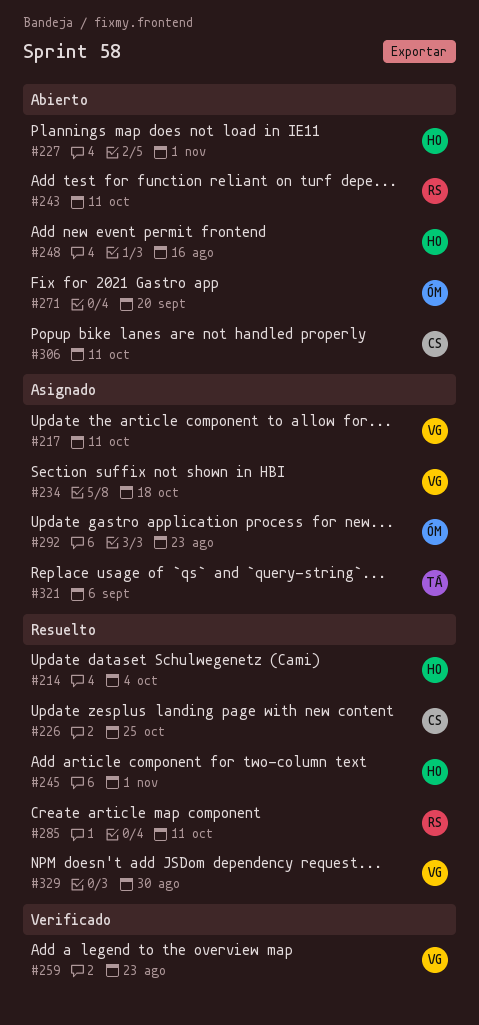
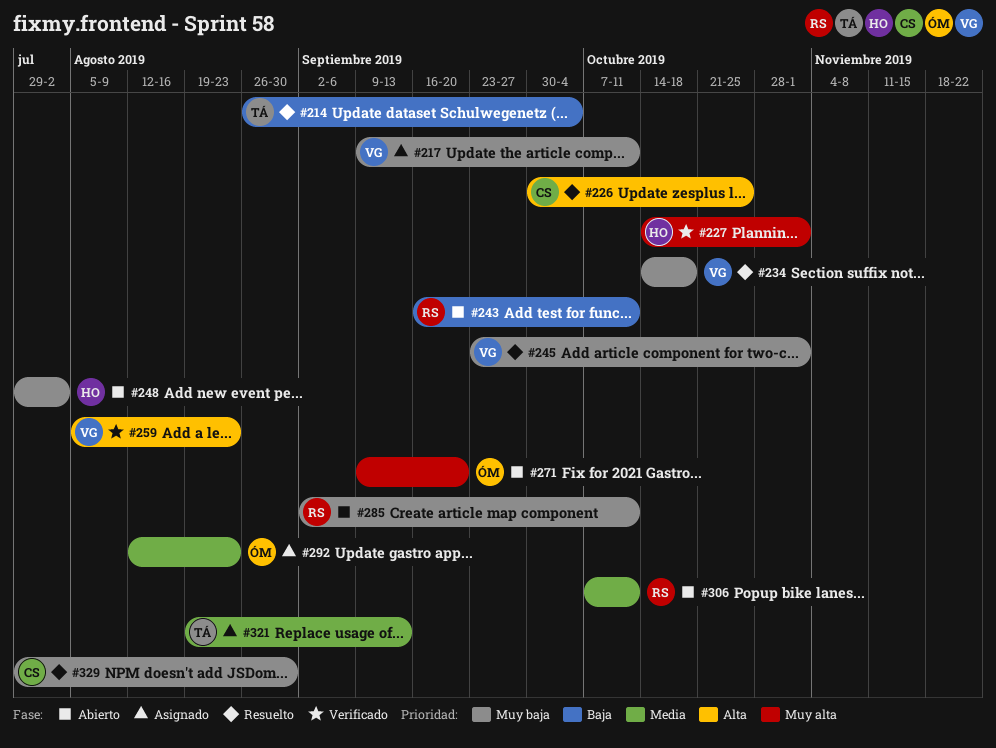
#214, owner: HO -> TÁ
#227, status: Abierto -> Verificado
#234, status: Asignado -> Resuelto
#245, owner: HO -> VG
#248, due: Aug 16 -> Aug 2
#285, status: Resuelto -> Abierto
#306, owner: CS -> RS
#321, due: Sep 6 -> Sep 13
#329, owner: VG -> CS

